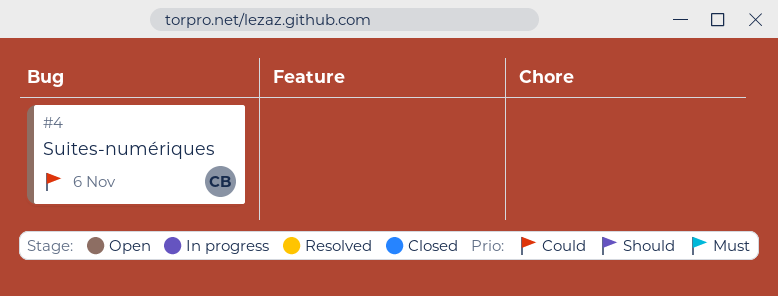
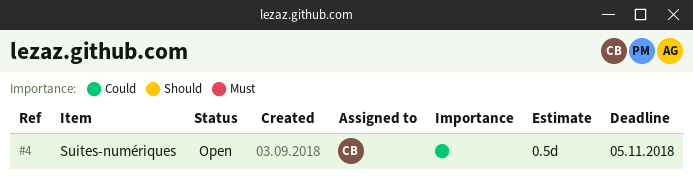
#4, due: Nov 6 -> Nov 5

